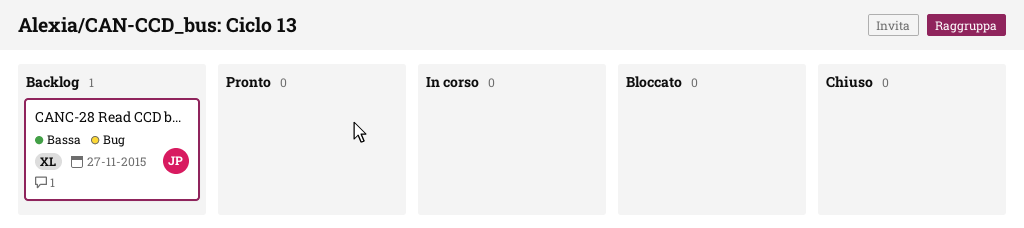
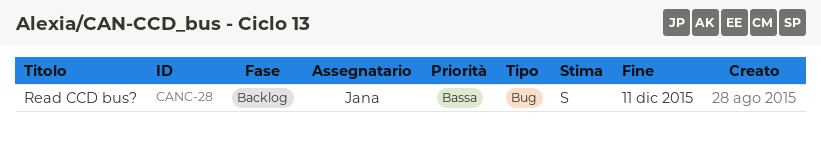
CANC-28, estimate: XL -> S
CANC-28, due: Nov 27 -> Dec 11

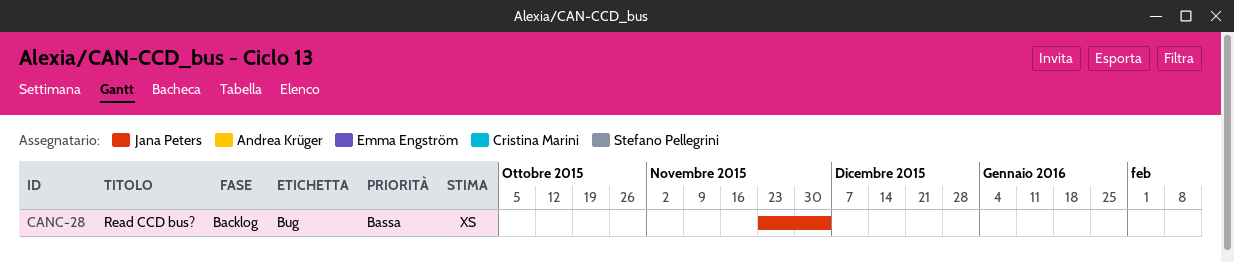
CANC-28, estimate: S -> XS
CANC-28, due: Dec 11 -> Dec 4

